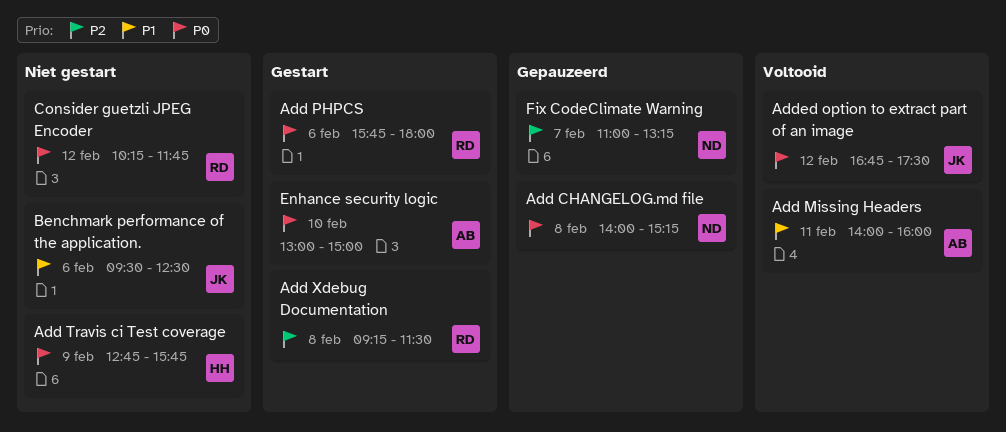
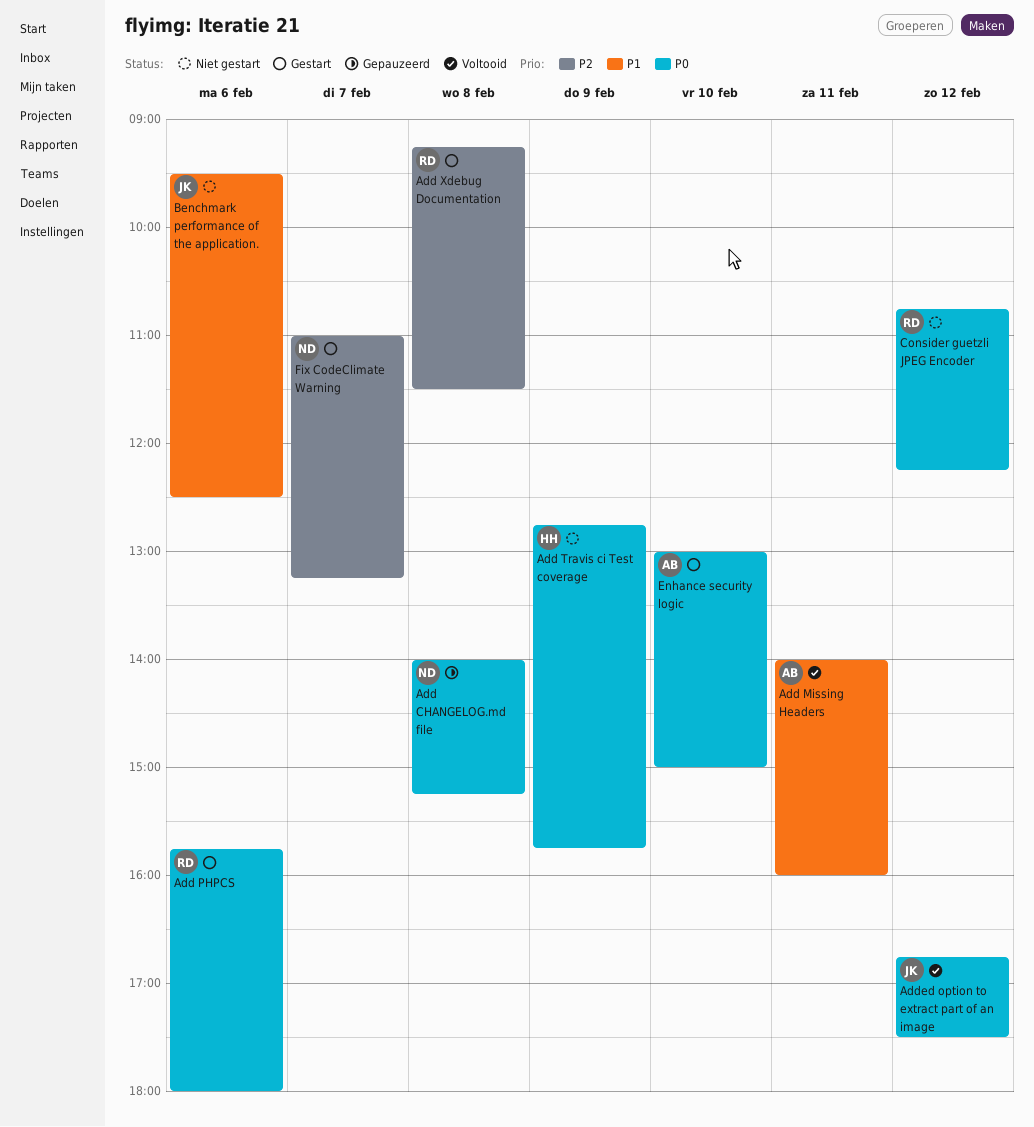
Consider guetzli JPEG Encoder, begins: 10:15 -> 10:45
Consider guetzli JPEG Encoder, ends: 11:45 -> 12:15
Fix CodeClimate Warning, status: Gepauzeerd -> Gestart

